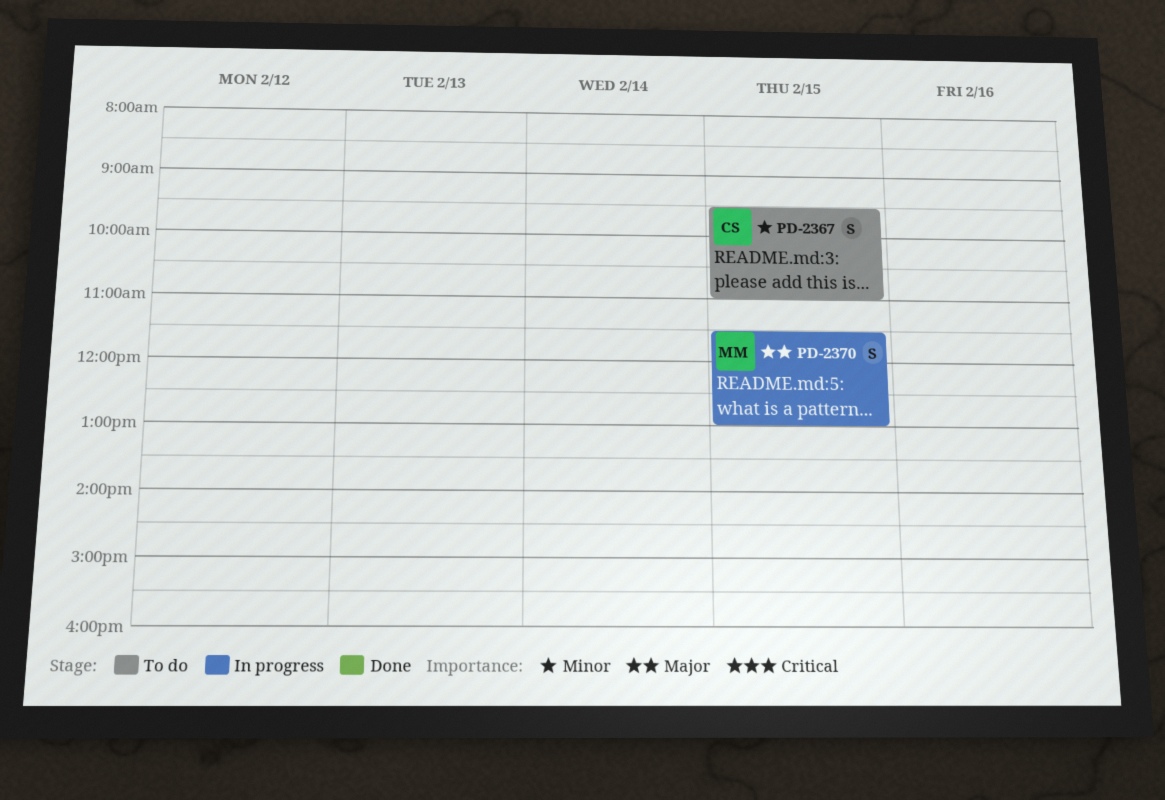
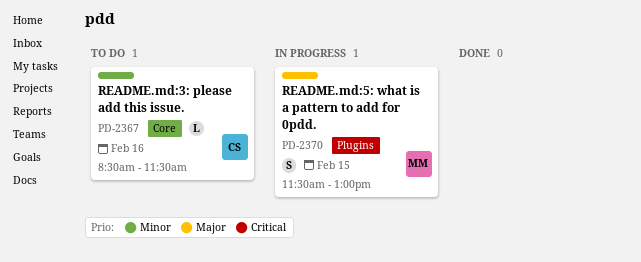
PD-2367, estimate: S -> L
PD-2367, day: Feb 15 -> Feb 16
PD-2367, begins: 09:30 -> 08:30
PD-2367, ends: 11:00 -> 11:30

